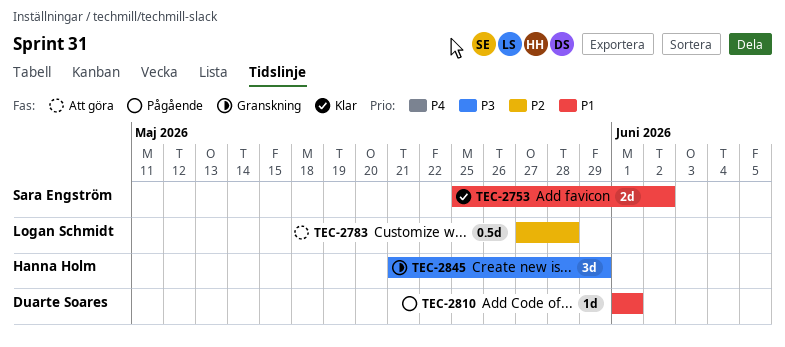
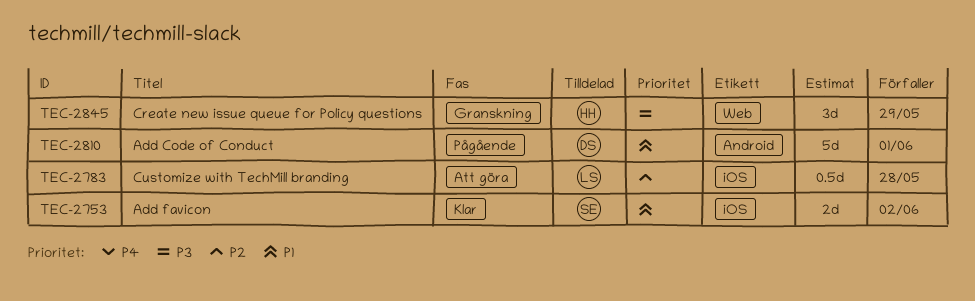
TEC-2810, estimate: 1d -> 5d

